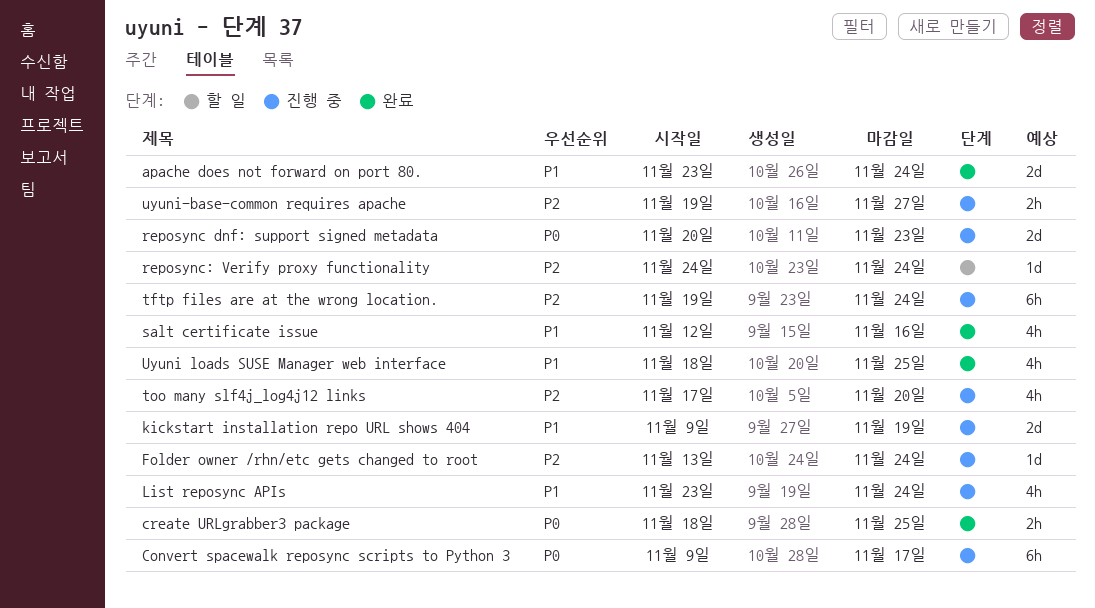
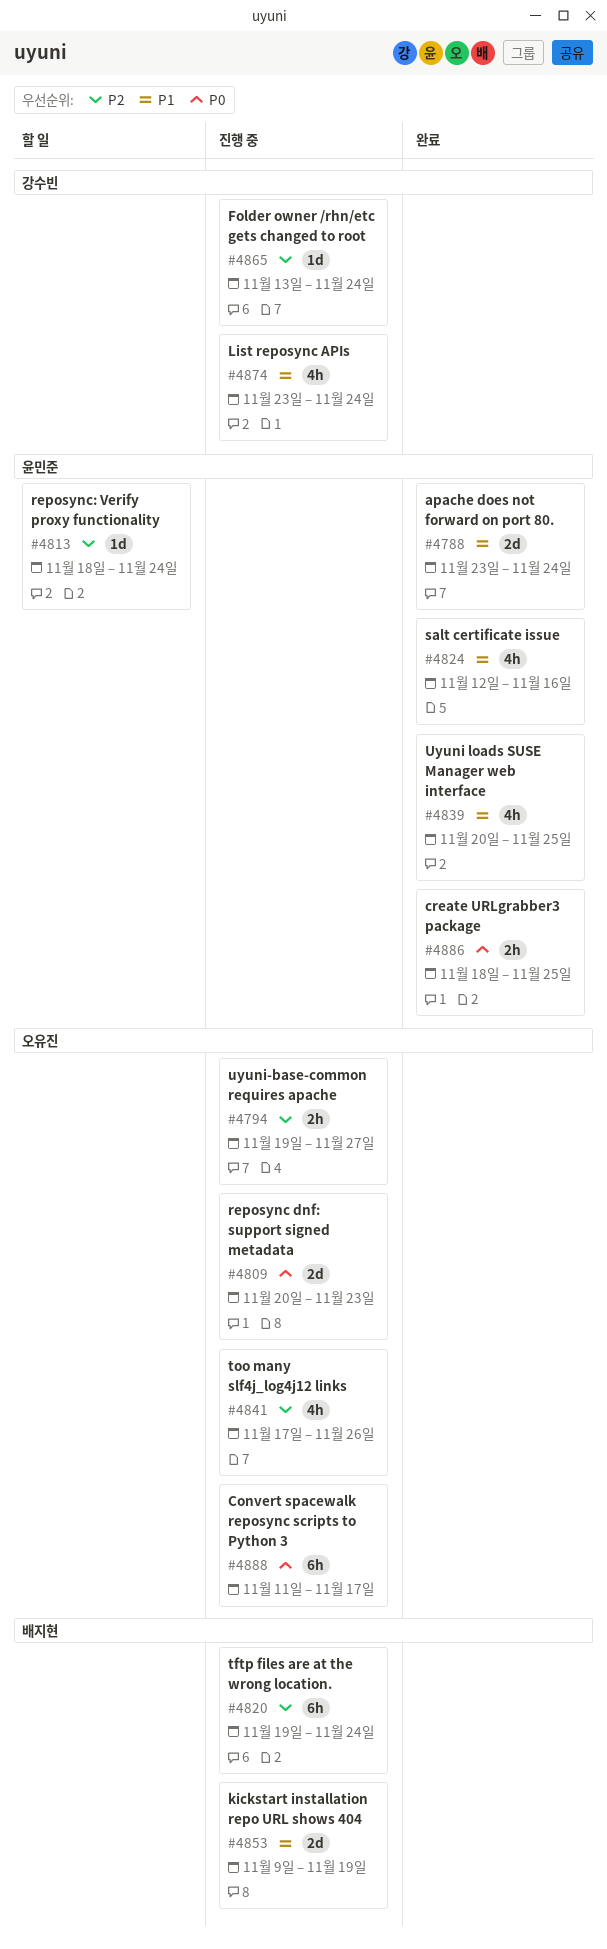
Convert spacewalk reposync scripts to Python 3, start: Nov 9 -> Nov 11
reposync: Verify proxy functionality, start: Nov 24 -> Nov 18
too many slf4j_log4j12 links, due: Nov 20 -> Nov 26
Uyuni loads SUSE Manager web interface, start: Nov 18 -> Nov 20

